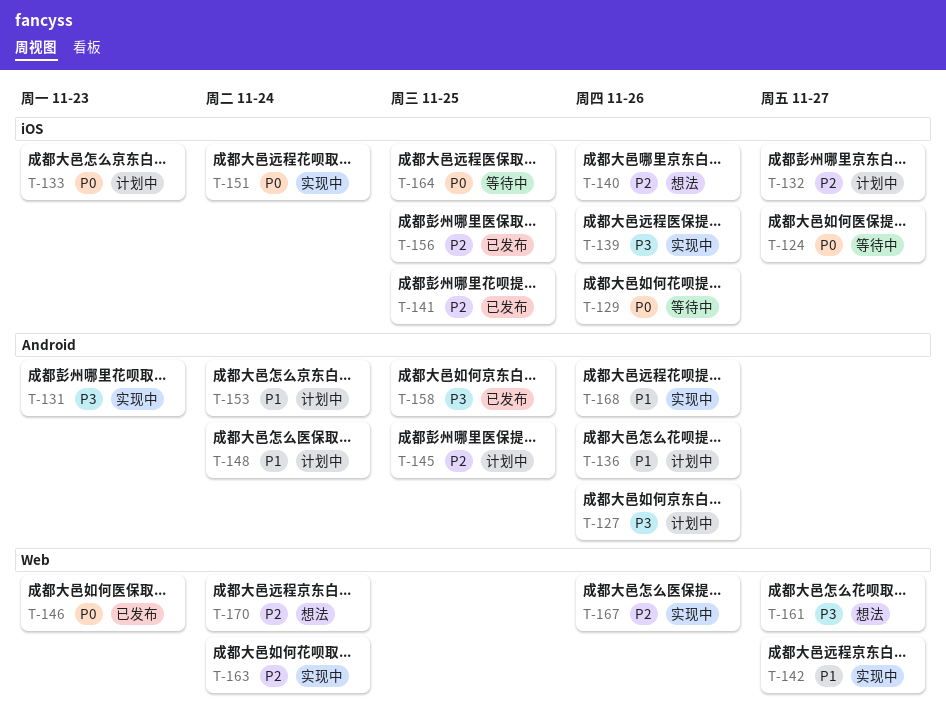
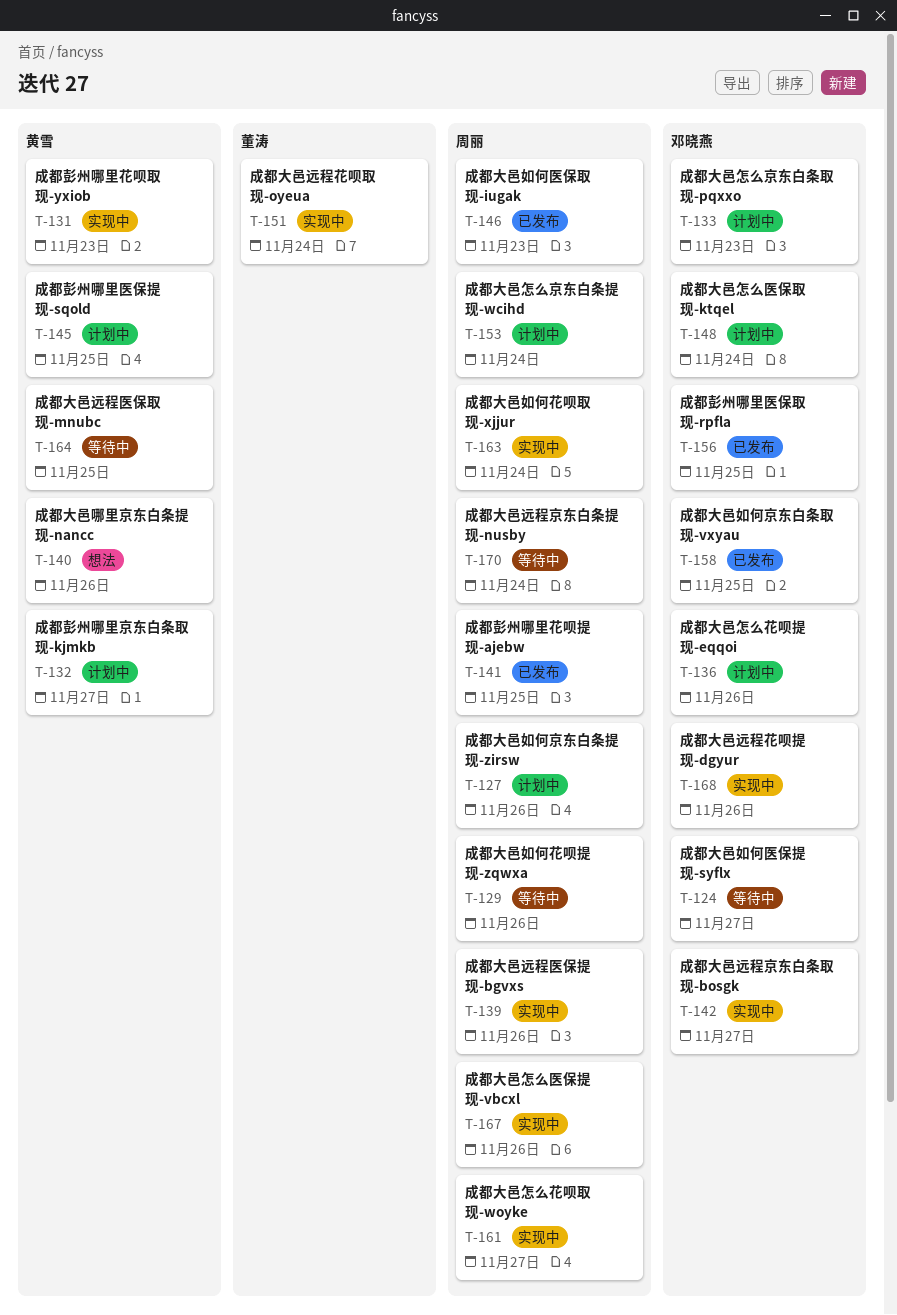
T-161, status: 想法 -> 实现中
T-170, status: 想法 -> 等待中

